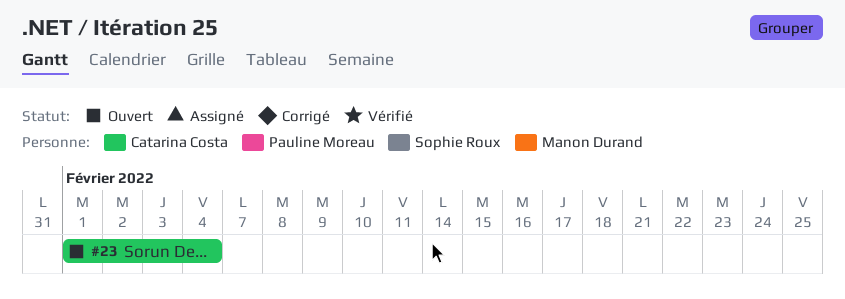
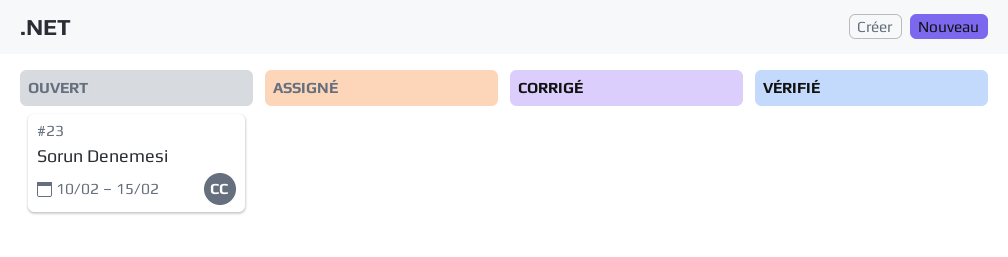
#23, start: Feb 1 -> Feb 10
#23, due: Feb 4 -> Feb 15

